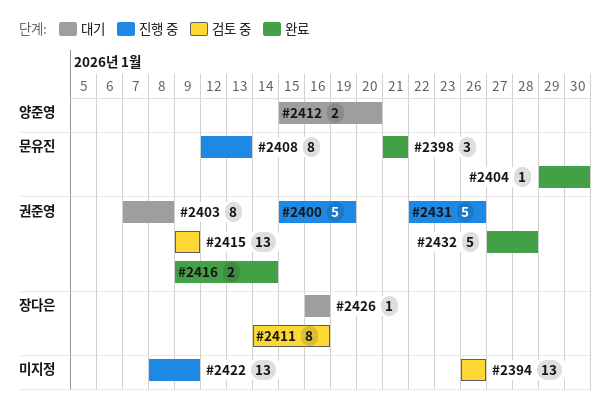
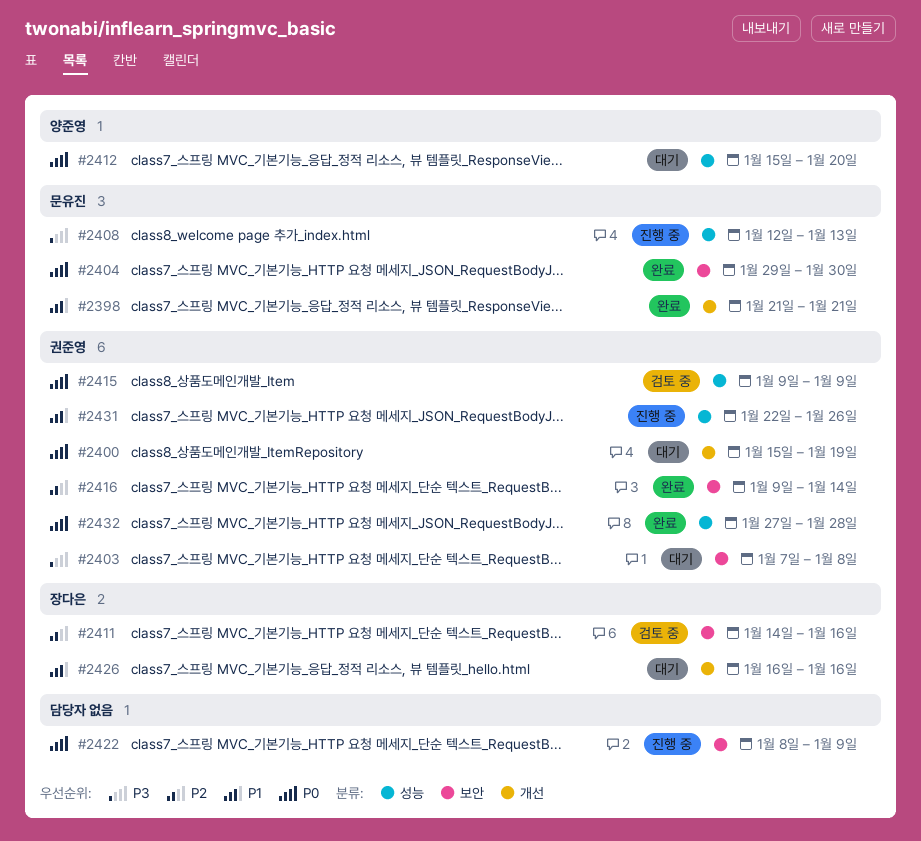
#2394: present -> none
#2400, status: 진행 중 -> 대기

